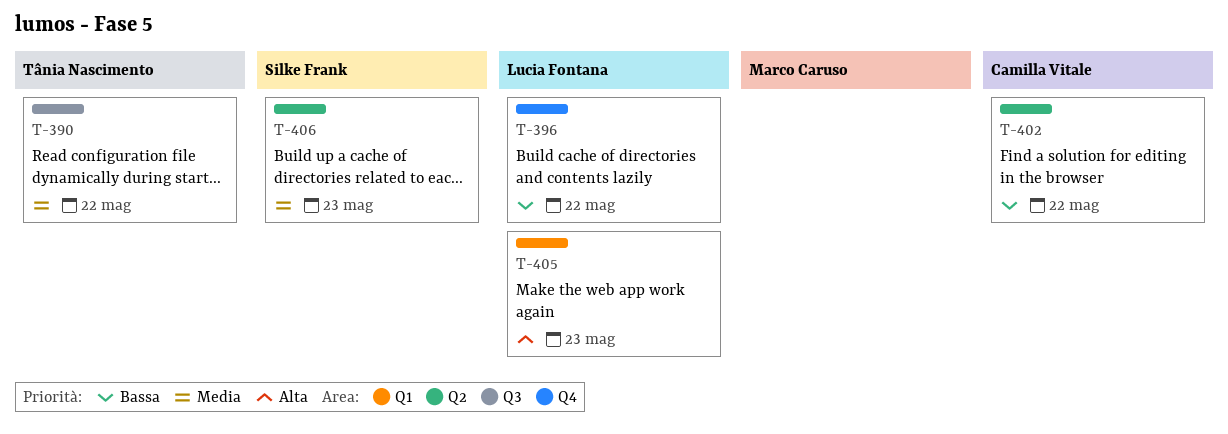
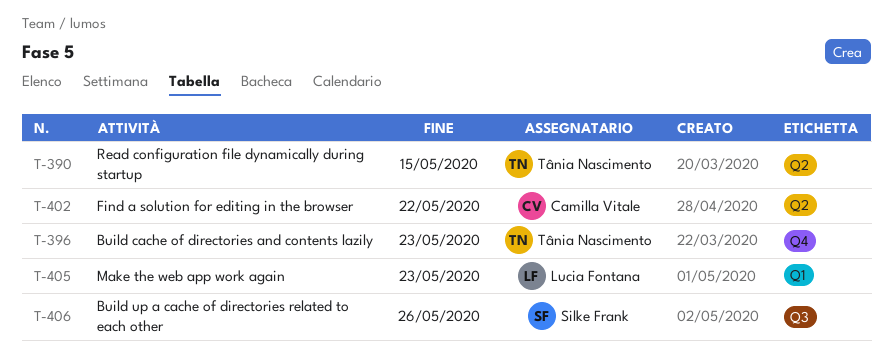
T-390, label: Q3 -> Q2
T-390, due: May 22 -> May 15
T-396, owner: Lucia Fontana -> Tânia Nascimento
T-396, due: May 22 -> May 23
T-406, label: Q2 -> Q3
T-406, due: May 23 -> May 26

